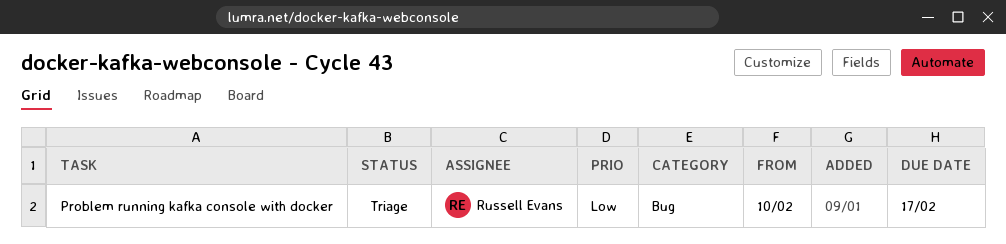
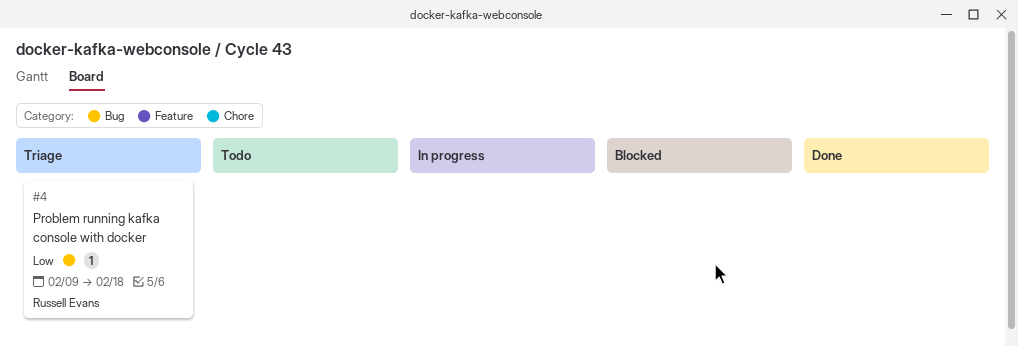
Problem running kafka console with docker, start: Feb 10 -> Feb 9
Problem running kafka console with docker, due: Feb 17 -> Feb 18

